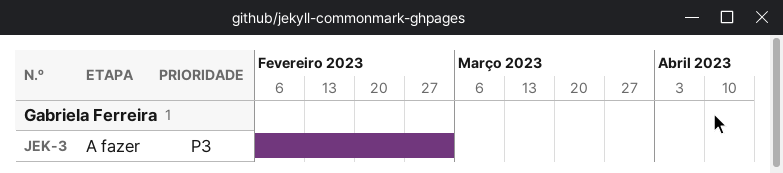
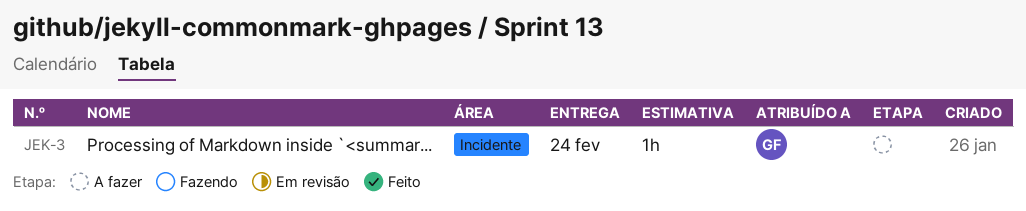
JEK-3, due: Mar 3 -> Feb 24

